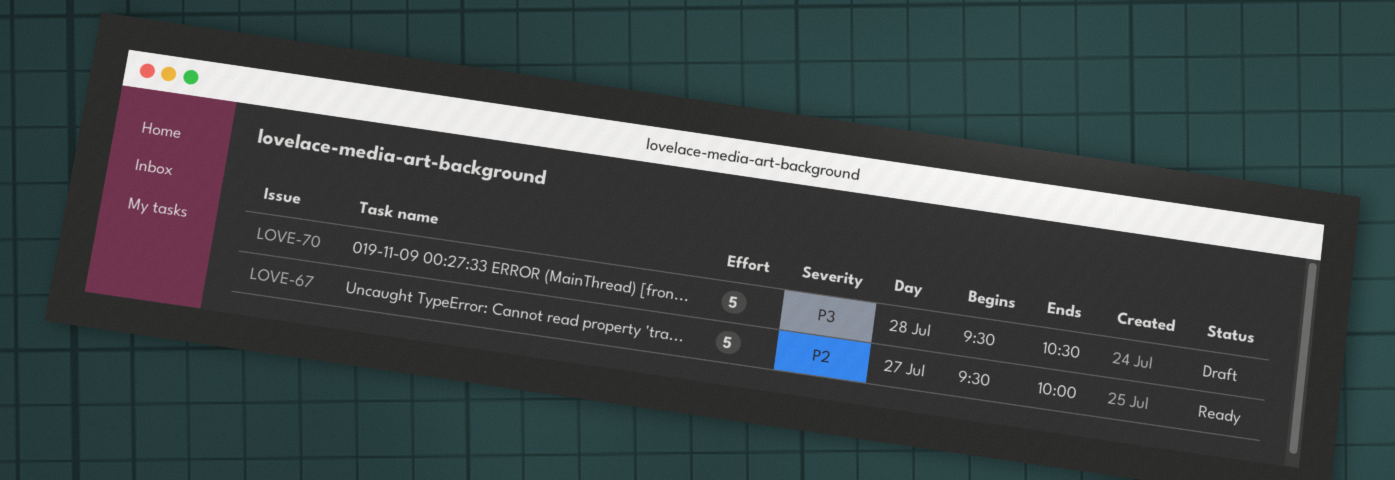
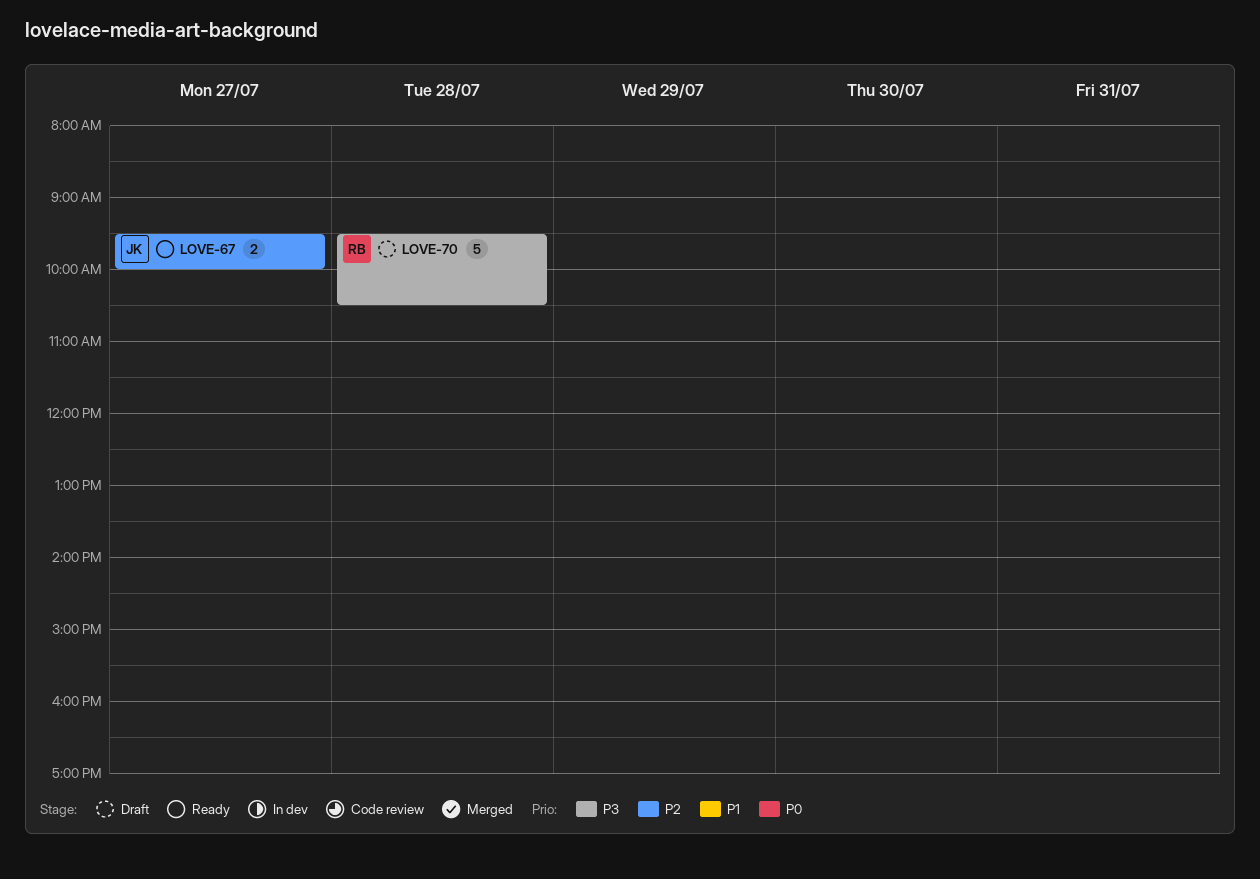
LOVE-67, estimate: 5 -> 2

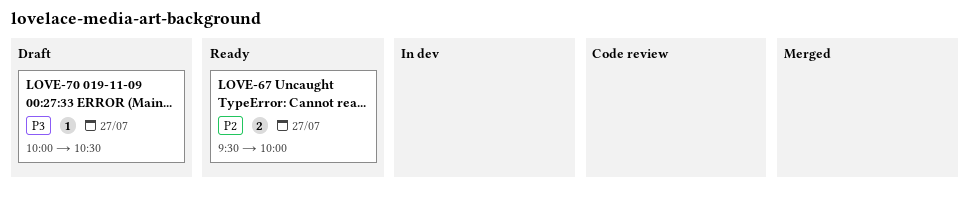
LOVE-70, estimate: 5 -> 1
LOVE-70, day: Jul 28 -> Jul 27
LOVE-70, begins: 09:30 -> 10:00

